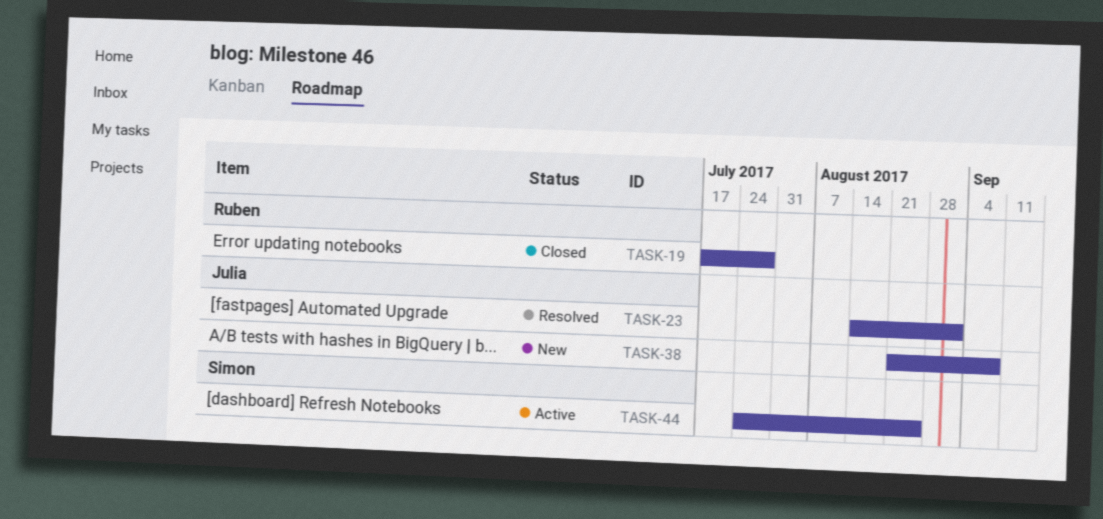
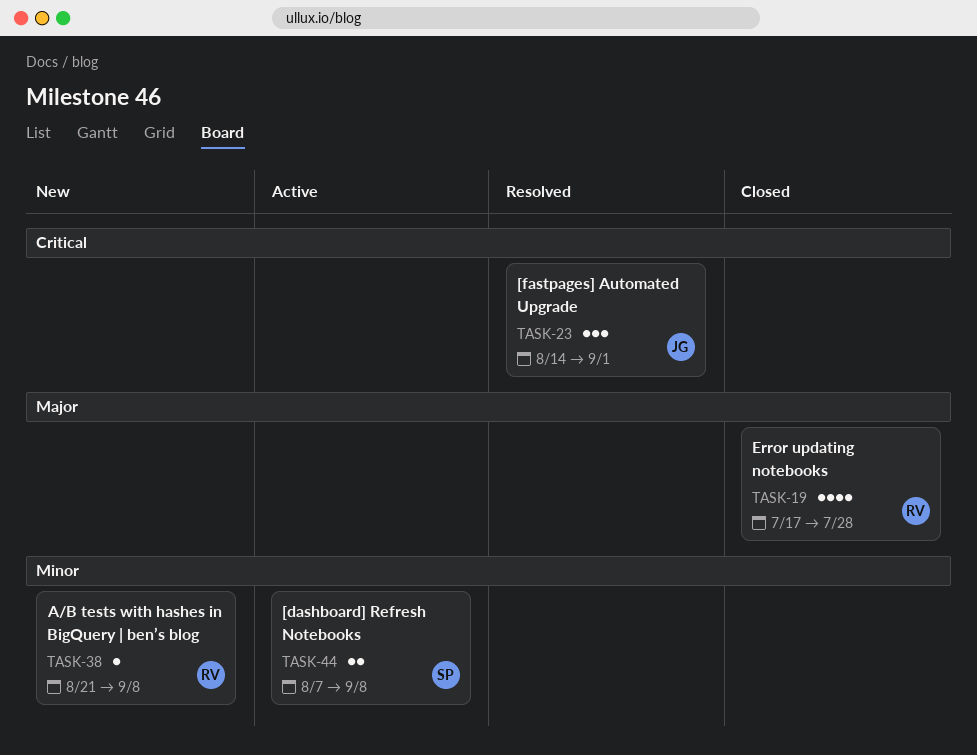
TASK-38, owner: Julia -> Ruben
TASK-44, start: Jul 24 -> Aug 7
TASK-44, due: Aug 25 -> Sep 8

